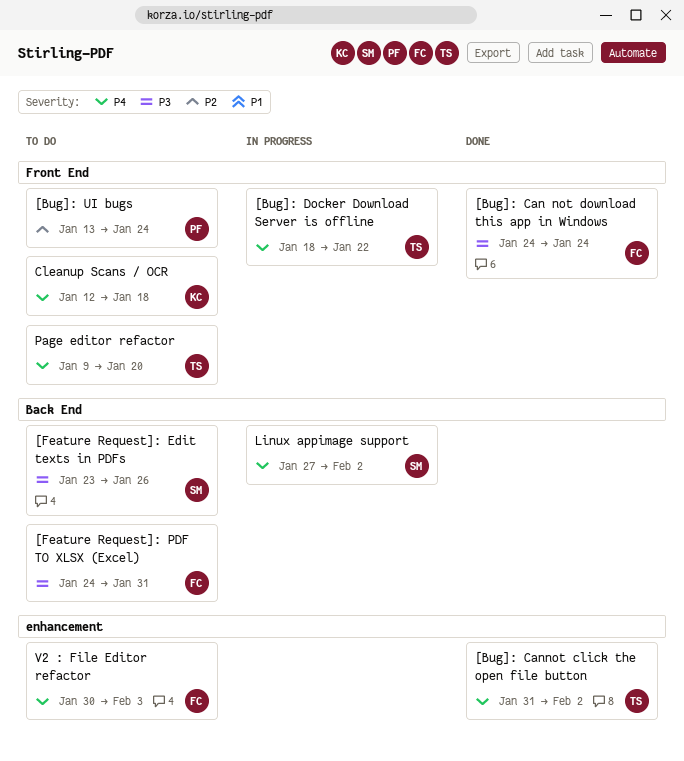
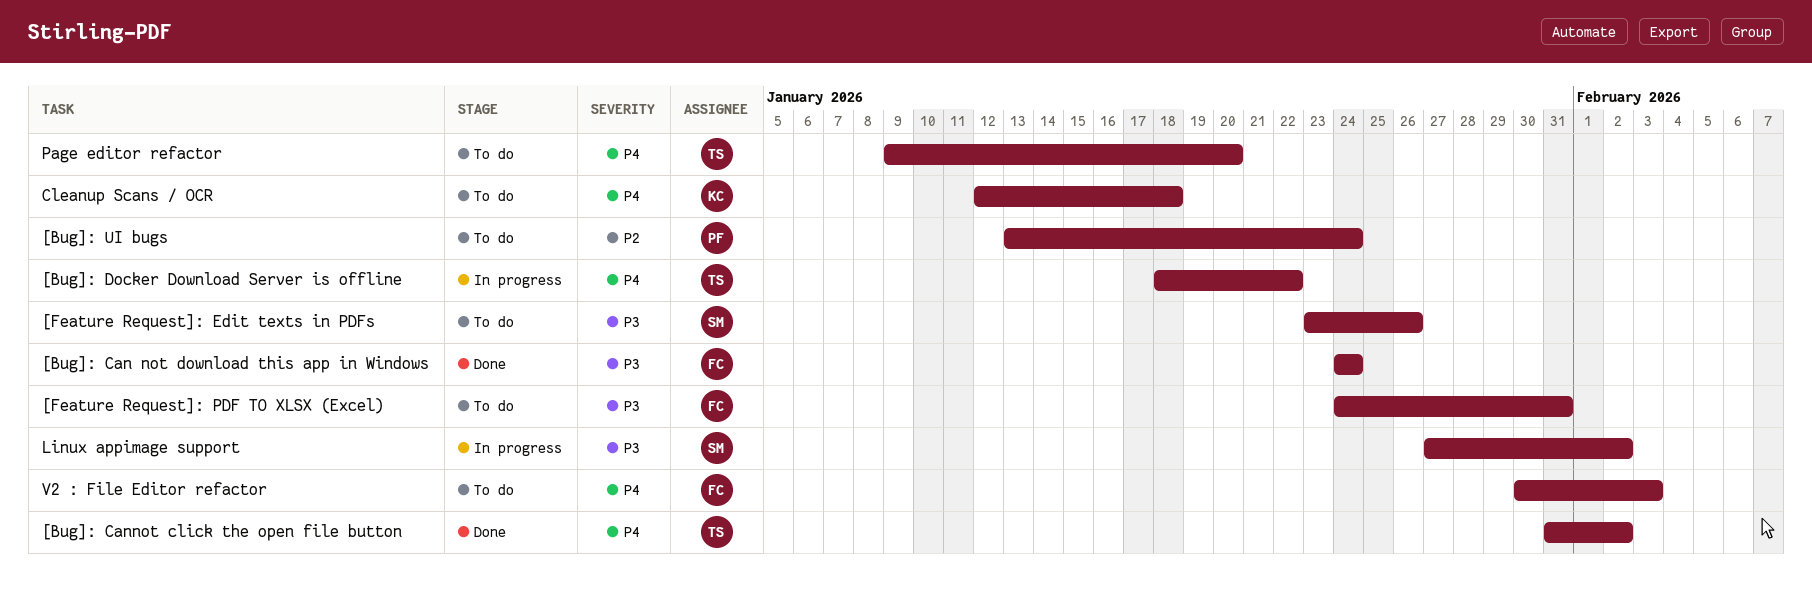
Linux appimage support, priority: P4 -> P3

